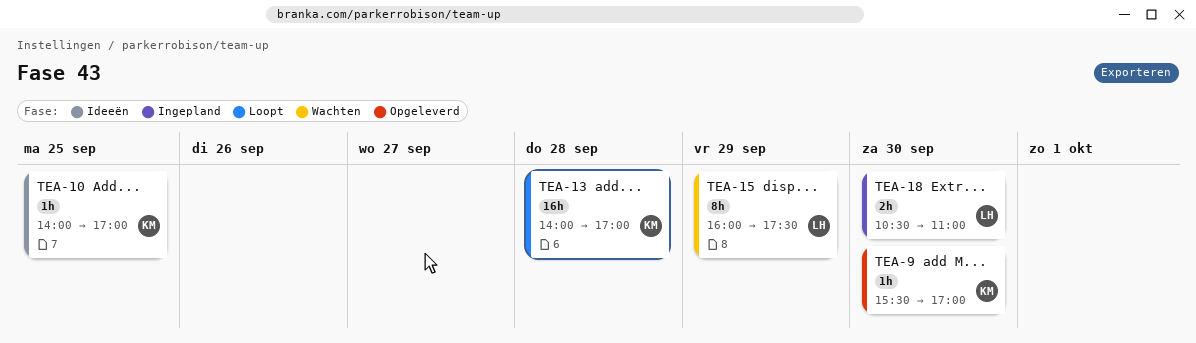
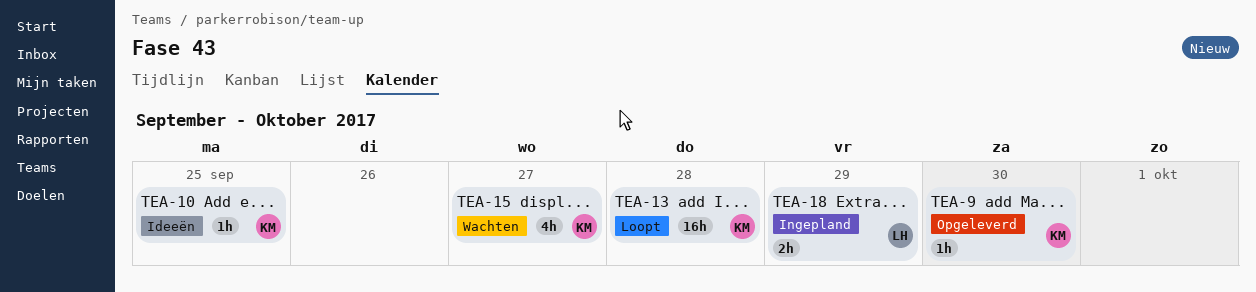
TEA-15, owner: LH -> KM
TEA-15, estimate: 8h -> 4h
TEA-15, day: Sep 29 -> Sep 27
TEA-18, day: Sep 30 -> Sep 29

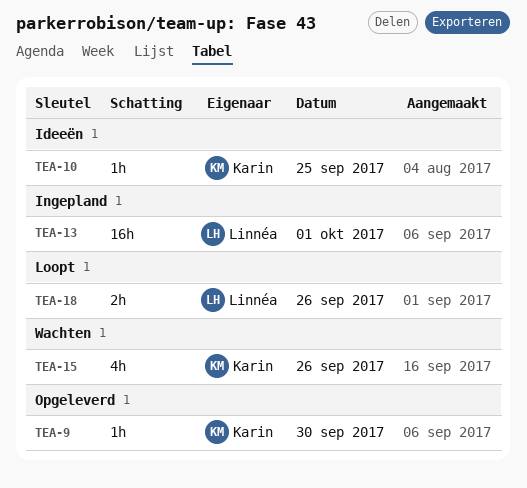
TEA-13, status: Loopt -> Ingepland
TEA-13, owner: Karin -> Linnéa
TEA-13, day: Sep 28 -> Oct 1
TEA-15, day: Sep 27 -> Sep 26
TEA-18, status: Ingepland -> Loopt
TEA-18, day: Sep 29 -> Sep 26

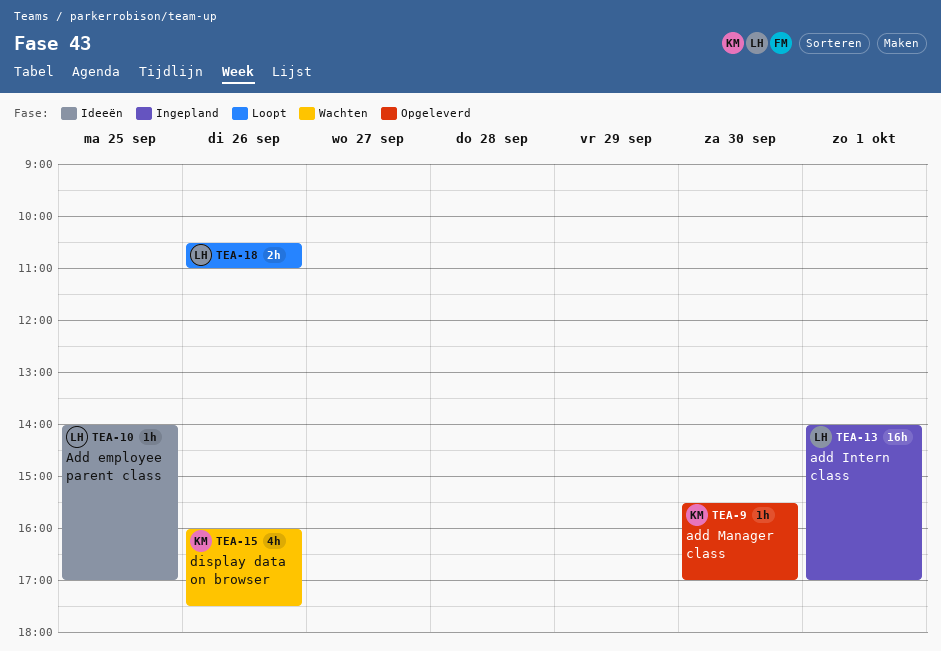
TEA-10, owner: Karin -> Linnéa

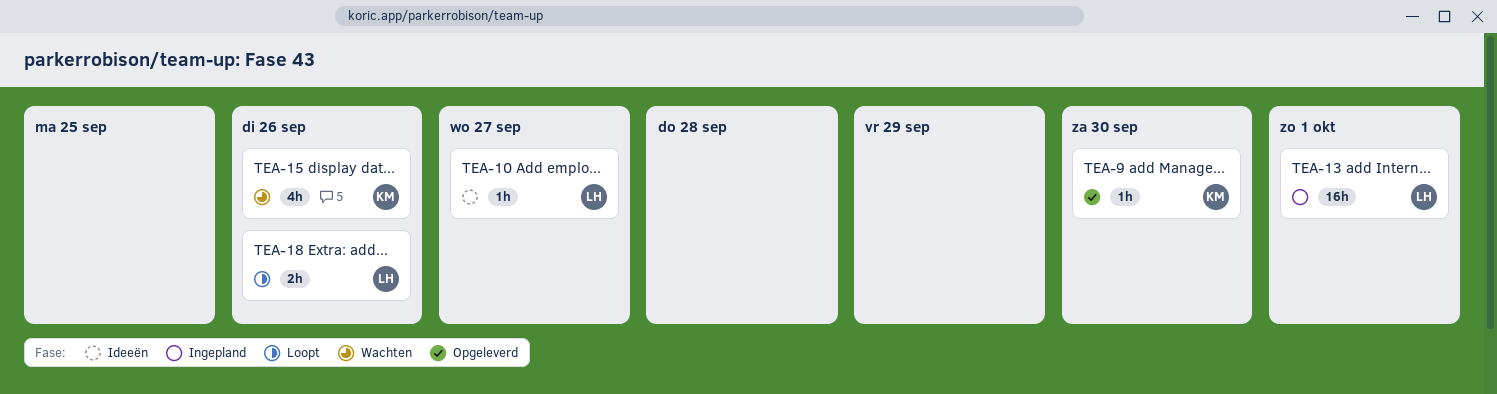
TEA-10, day: Sep 25 -> Sep 27

